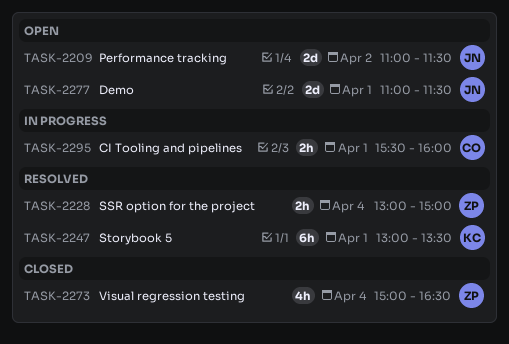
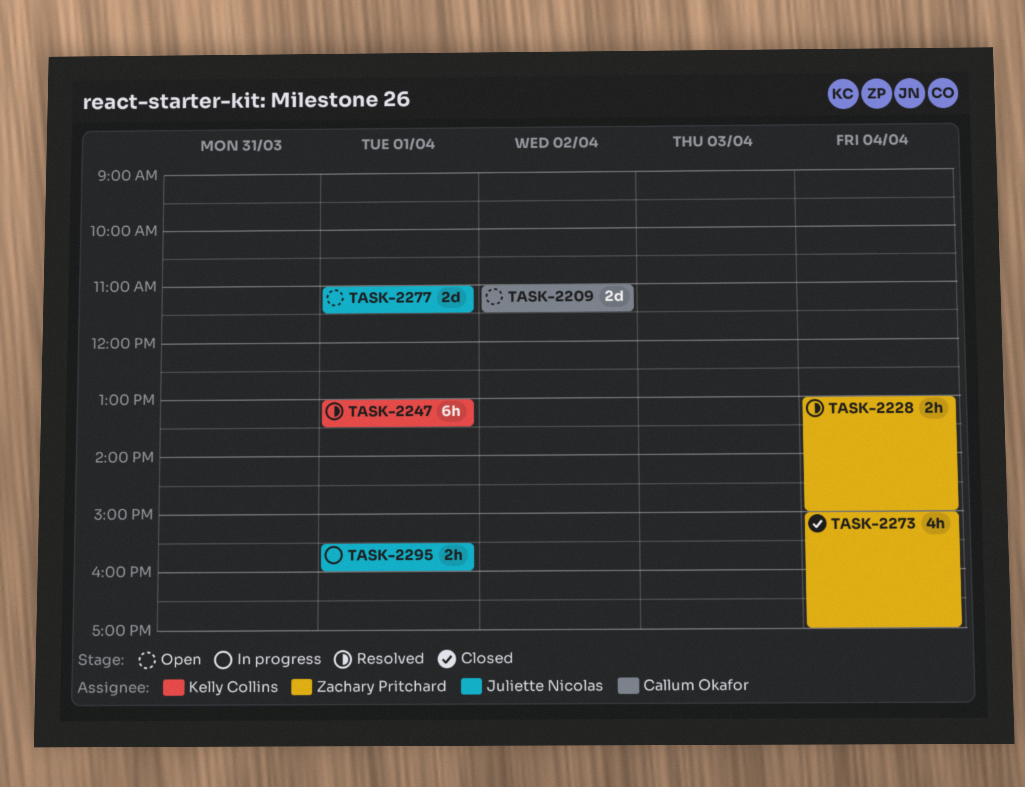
TASK-2209, owner: Juliette Nicolas -> Callum Okafor
TASK-2273, ends: 16:30 -> 17:00
TASK-2295, owner: Callum Okafor -> Juliette Nicolas

